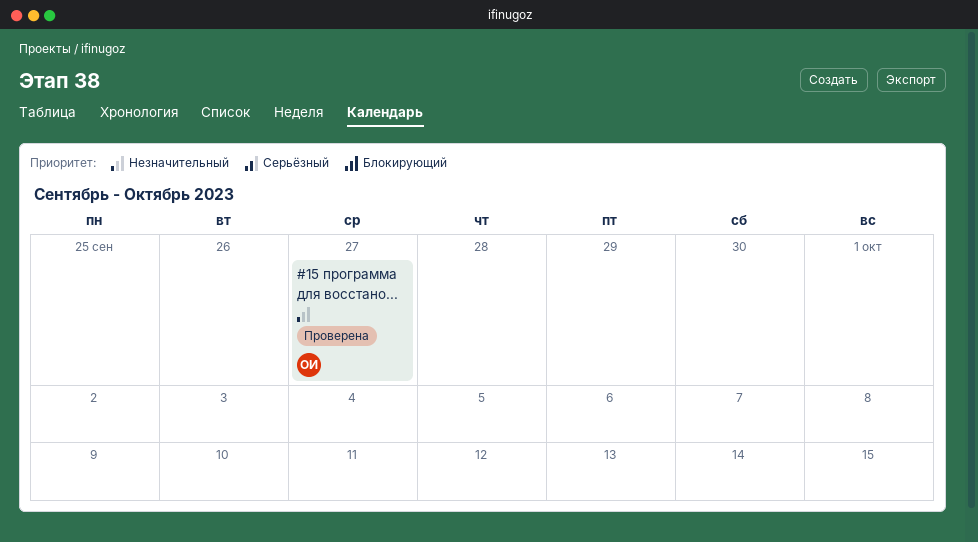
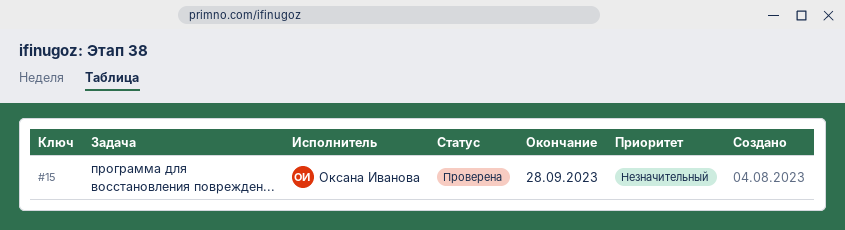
#15, due: Sep 27 -> Sep 28

